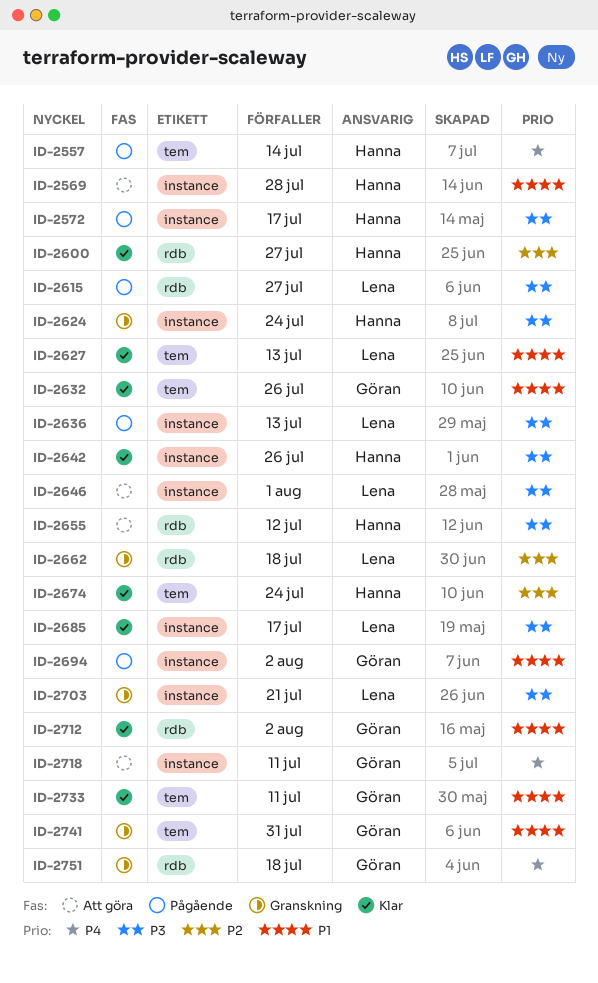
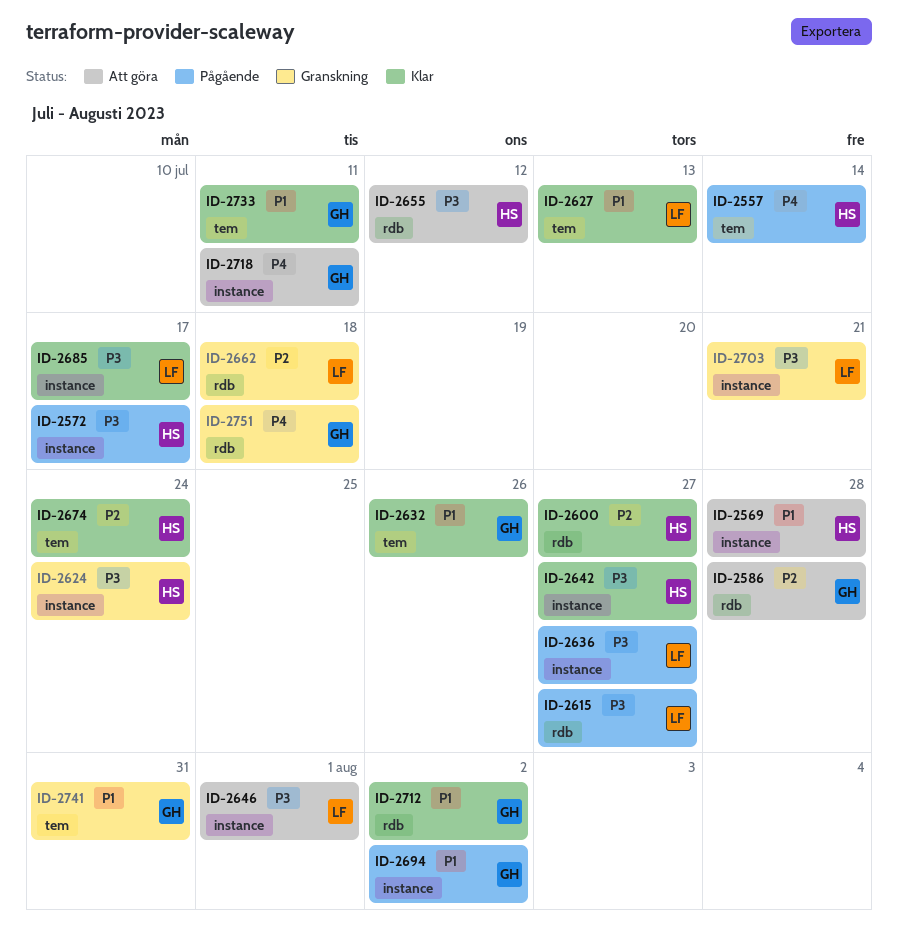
ID-2586: none -> present
ID-2636, due: Jul 13 -> Jul 27
ID-2642, due: Jul 26 -> Jul 27

